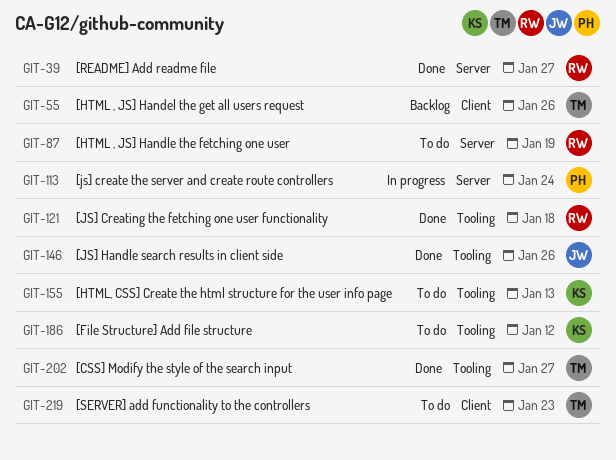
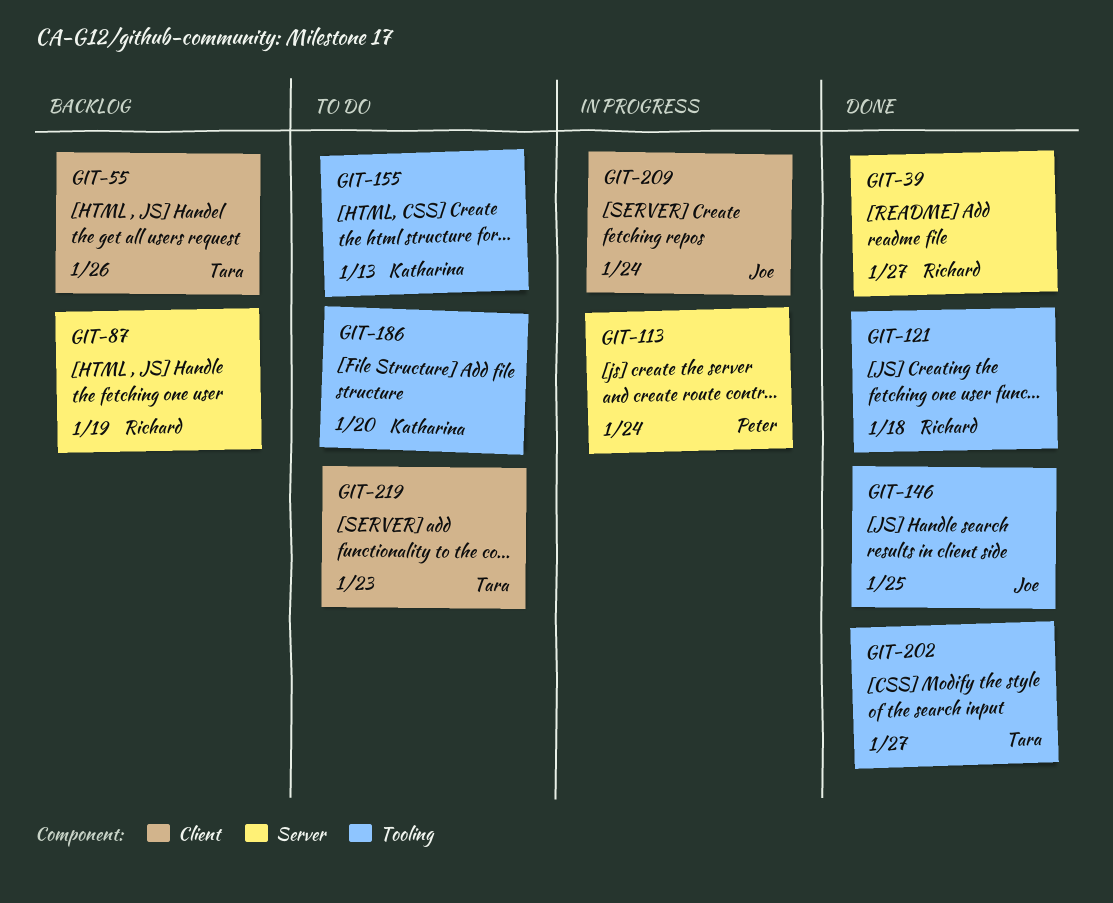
GIT-87, status: To do -> Backlog
GIT-146, due: Jan 26 -> Jan 25
GIT-186, due: Jan 12 -> Jan 20
GIT-209: none -> present

